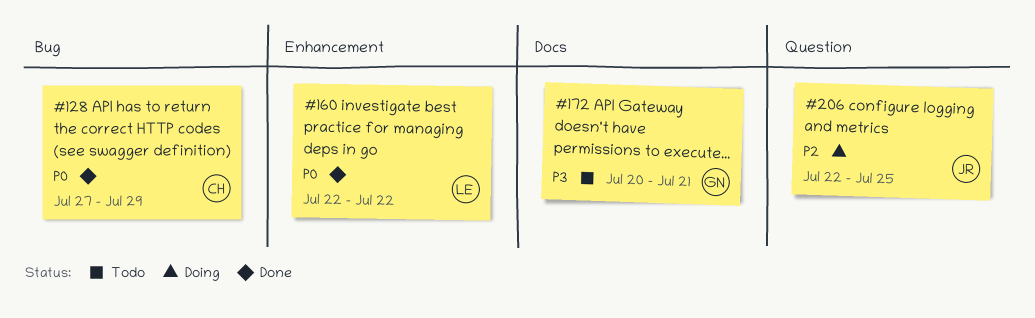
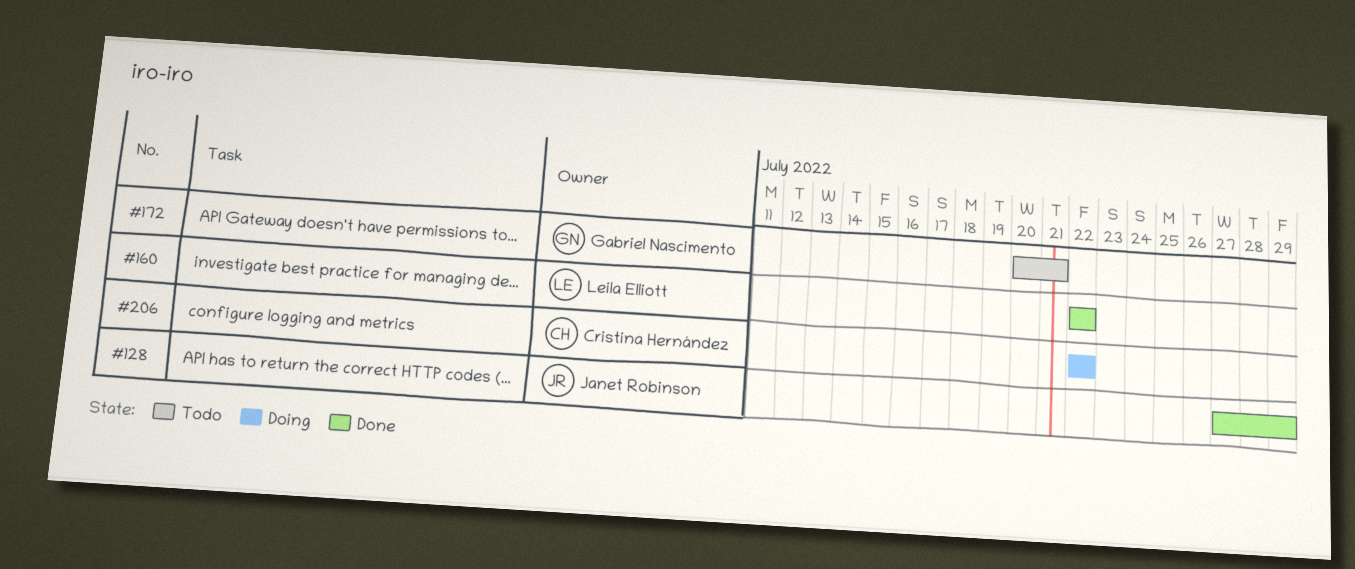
#128, owner: Cristina Hernández -> Janet Robinson
#206, owner: Janet Robinson -> Cristina Hernández
#206, due: Jul 25 -> Jul 22

